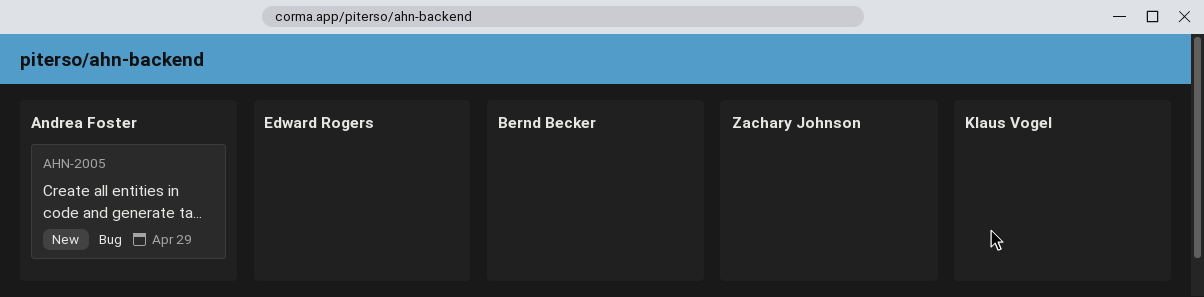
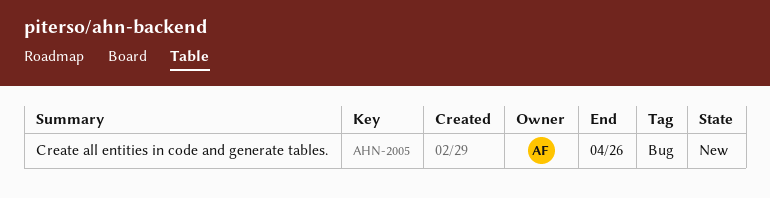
AHN-2005, due: Apr 29 -> Apr 26

